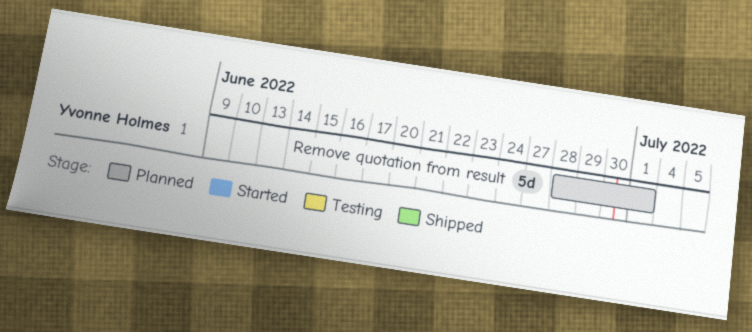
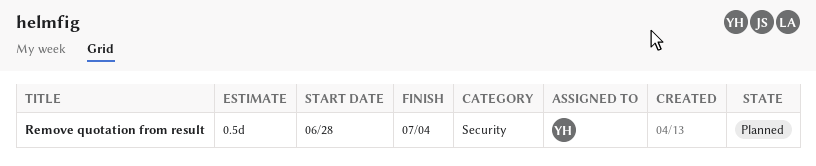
Remove quotation from result, estimate: 5d -> 0.5d
Remove quotation from result, due: Jul 1 -> Jul 4

